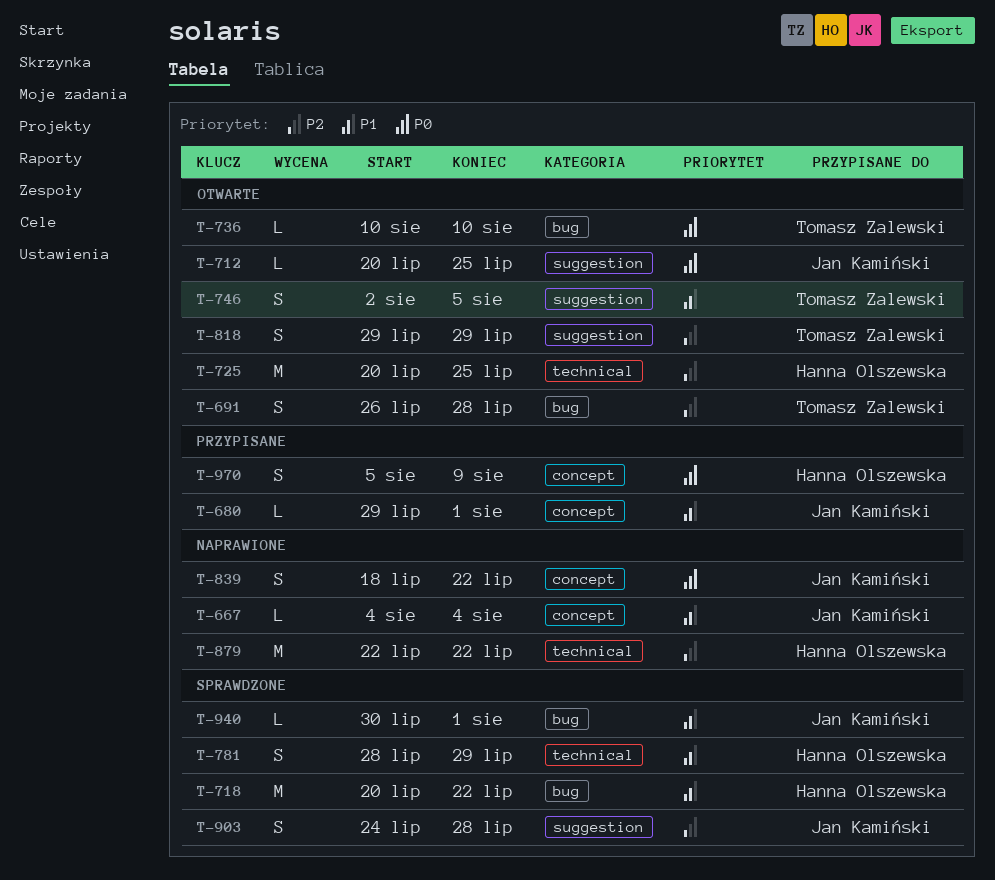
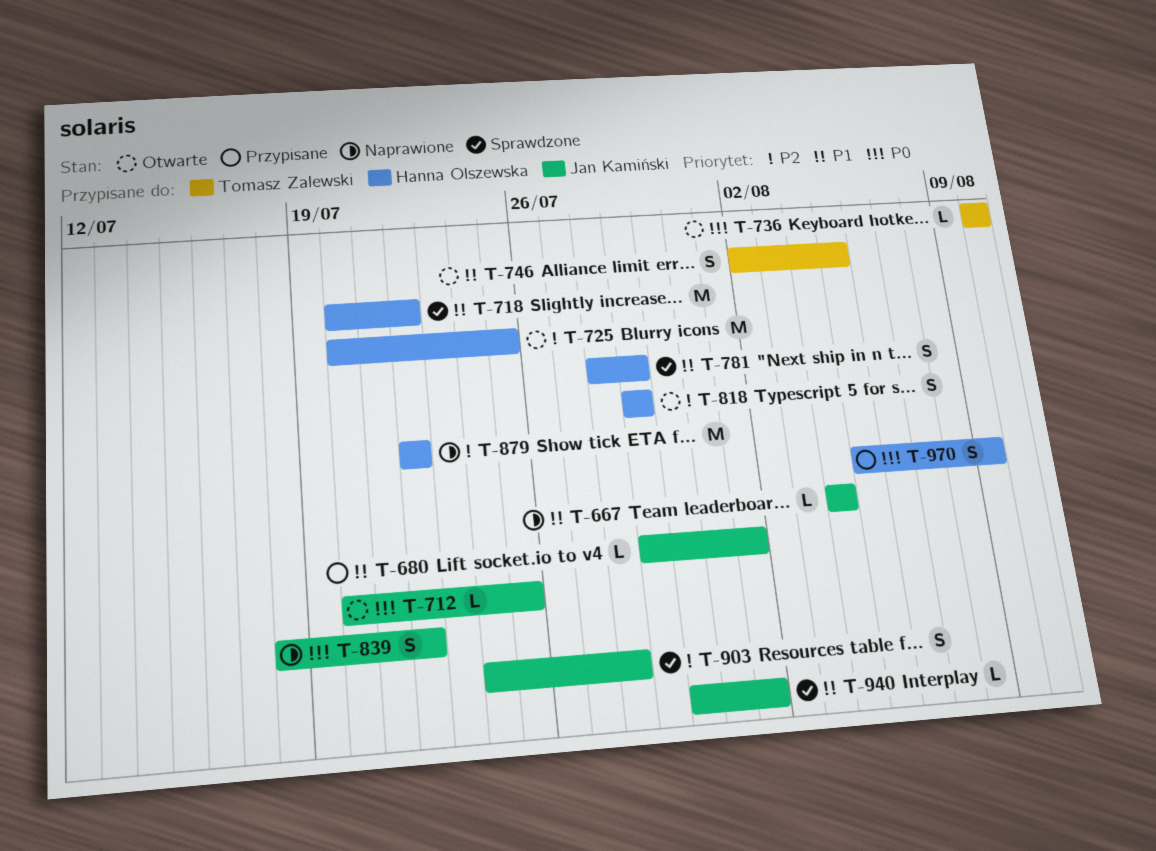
T-691: present -> none
T-818, owner: Tomasz Zalewski -> Hanna Olszewska

